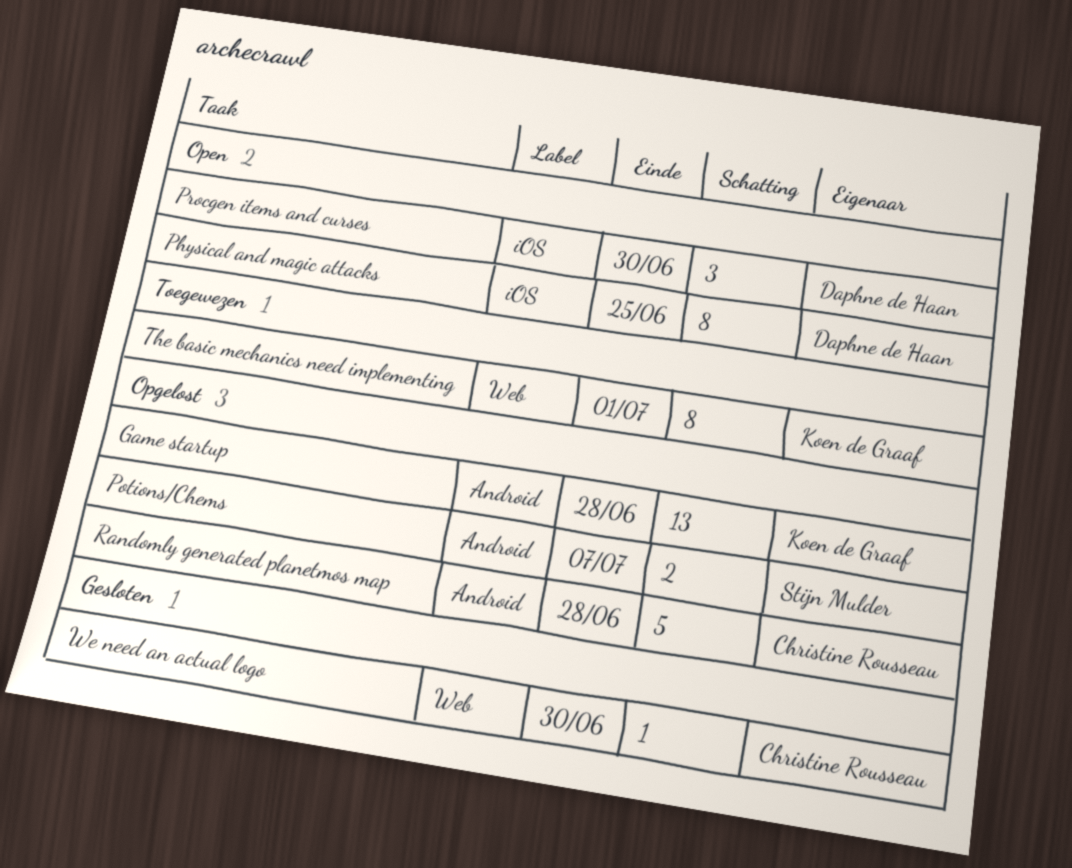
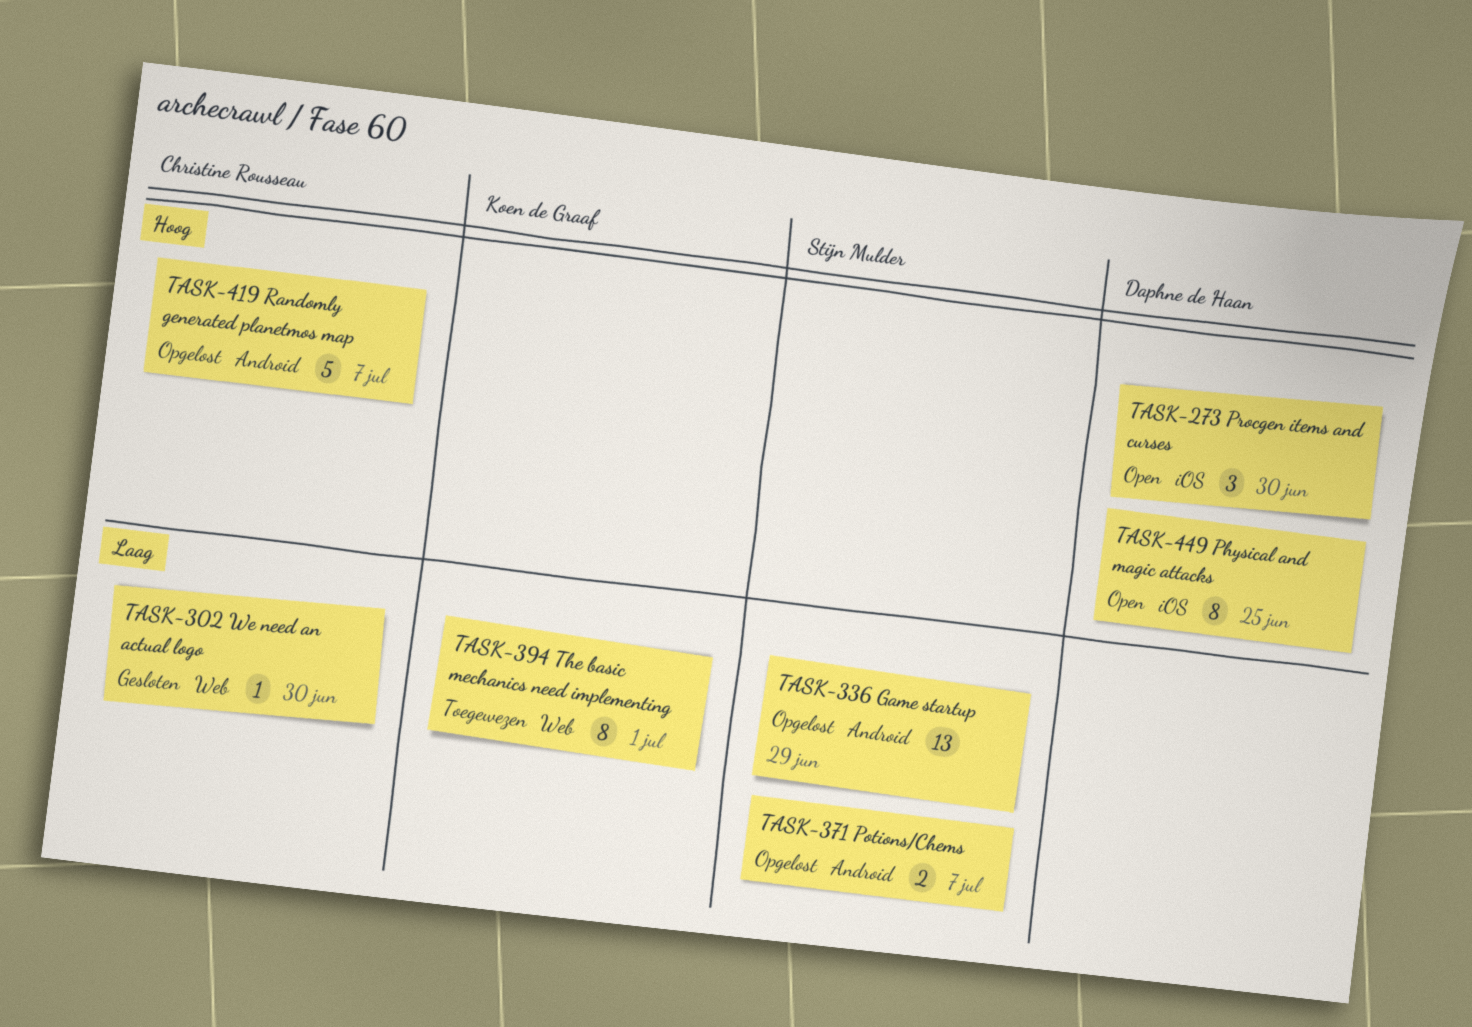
Game startup, owner: Koen de Graaf -> Stijn Mulder
Game startup, due: Jun 28 -> Jun 29
Randomly generated planetmos map, due: Jun 28 -> Jul 7

